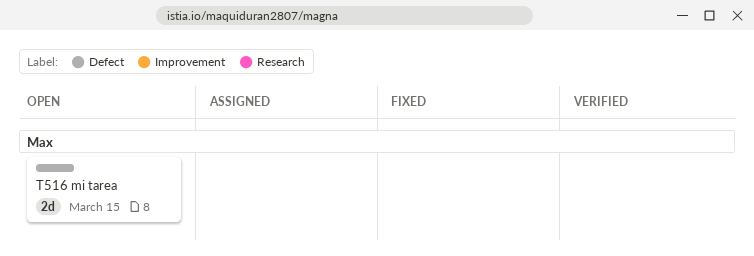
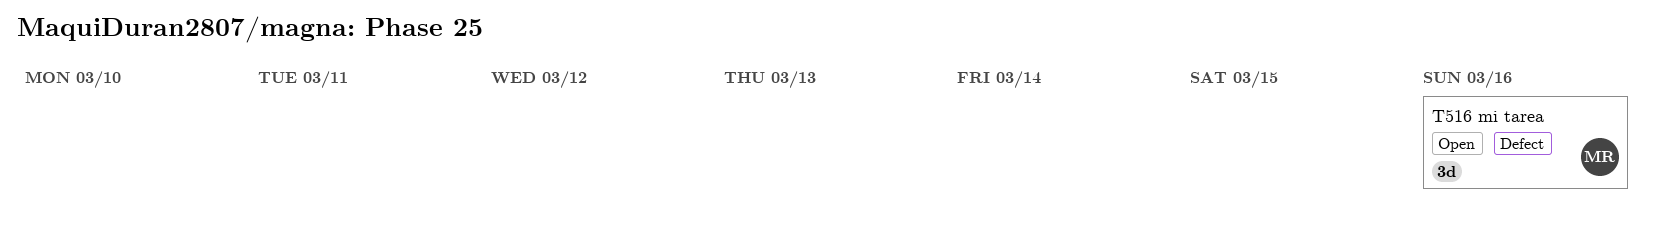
T516, estimate: 2d -> 3d
T516, due: Mar 15 -> Mar 16

